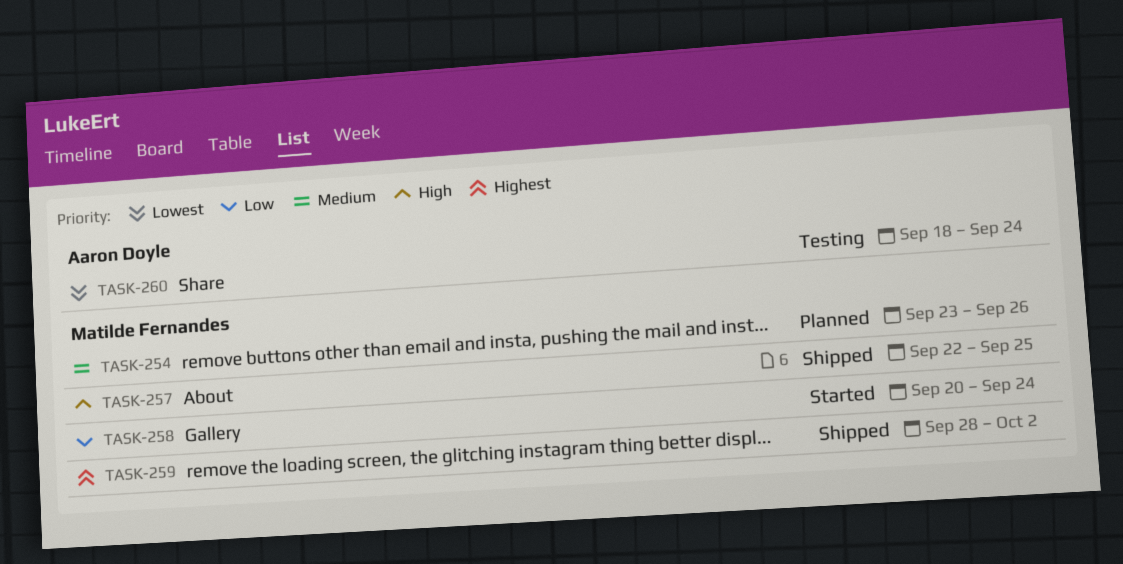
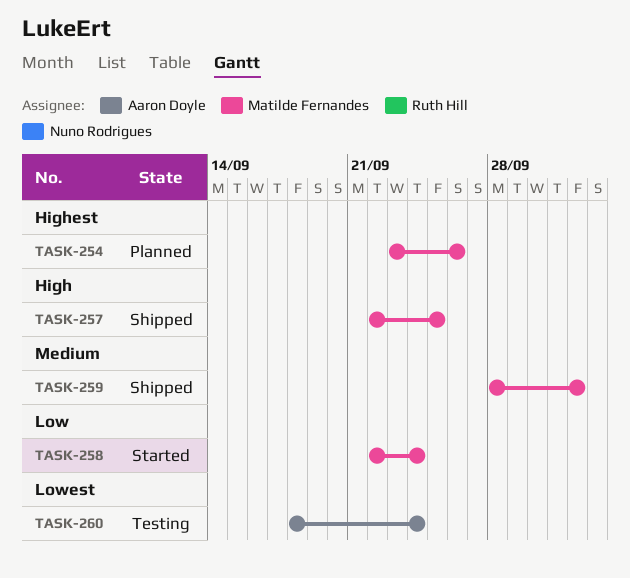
TASK-254, priority: Medium -> Highest
TASK-258, start: Sep 20 -> Sep 22
TASK-259, priority: Highest -> Medium

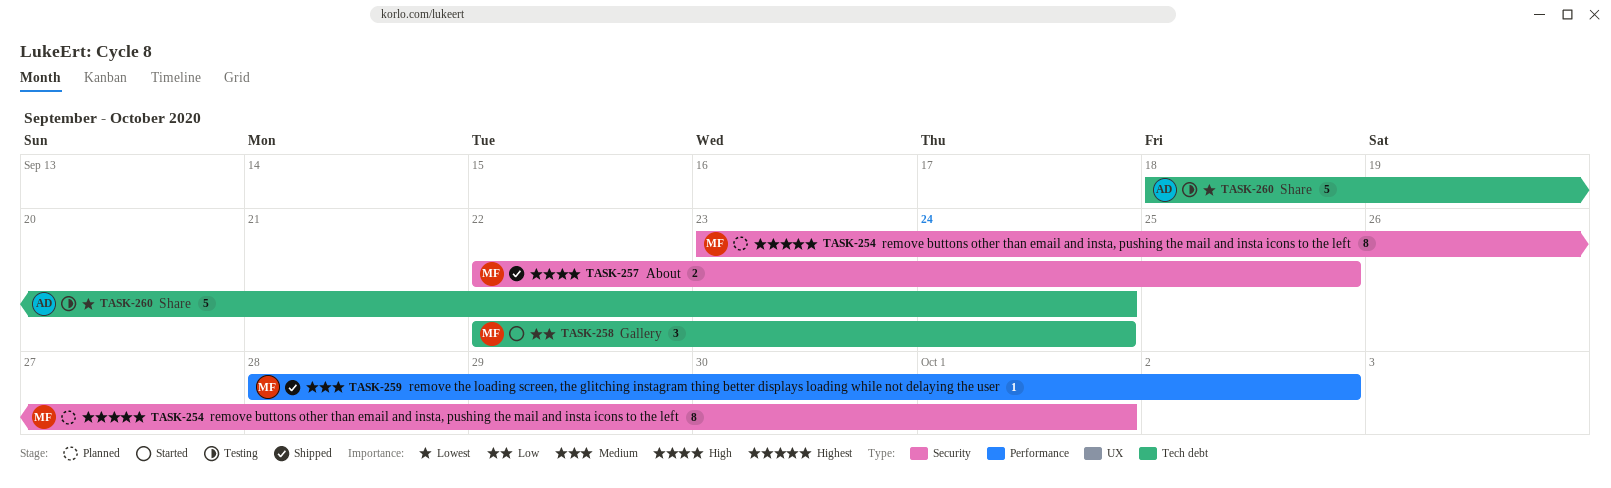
TASK-254, due: Sep 26 -> Oct 1

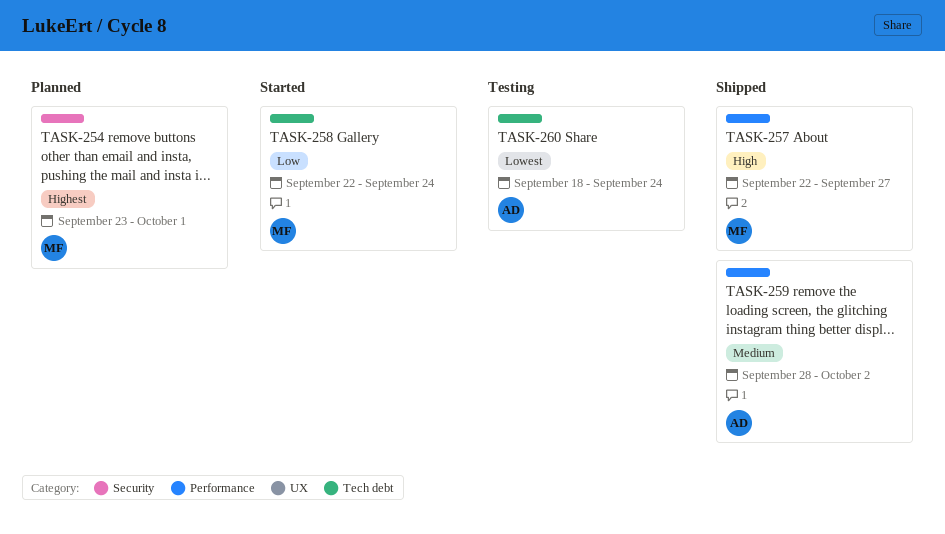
TASK-257, label: Security -> Performance
TASK-257, due: Sep 25 -> Sep 27
TASK-259, owner: MF -> AD

